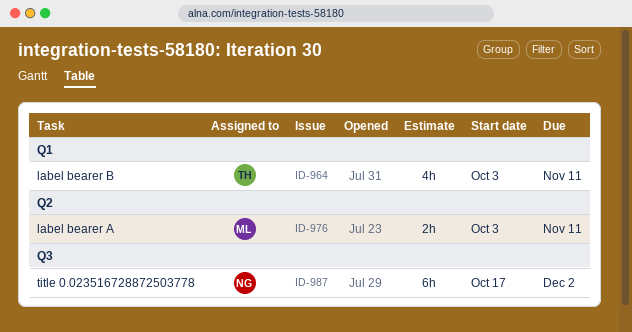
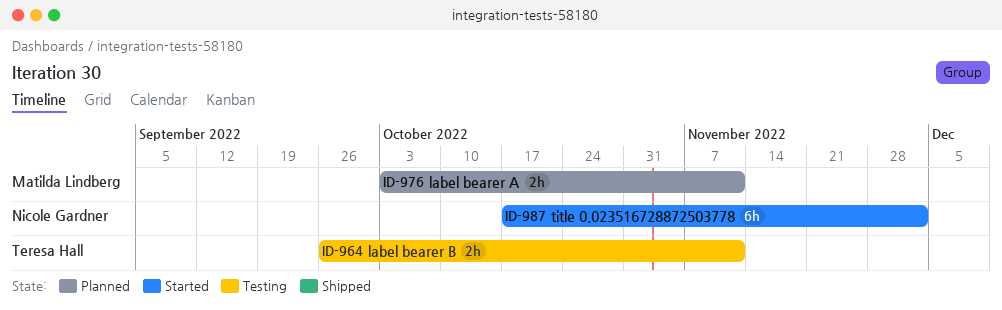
ID-964, estimate: 4h -> 2h
ID-964, start: Oct 3 -> Sep 26

